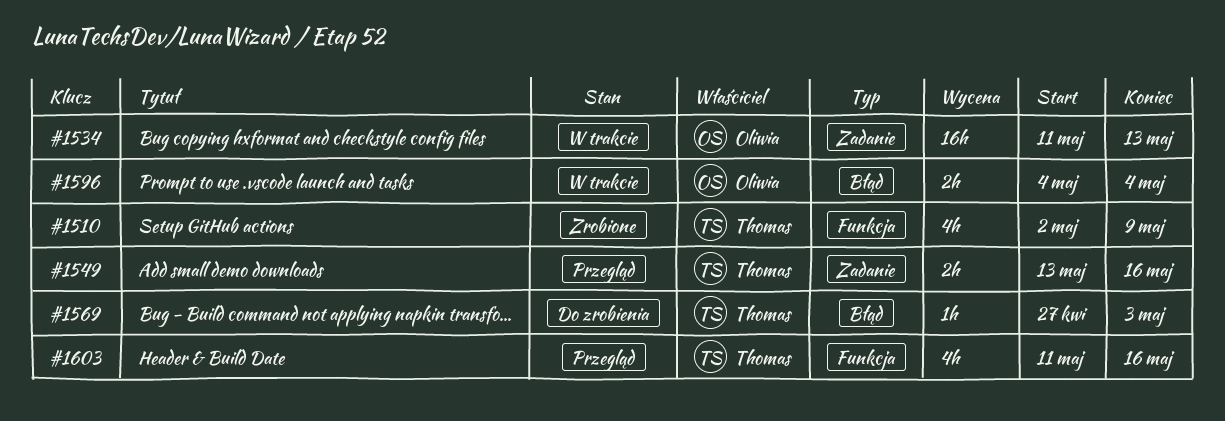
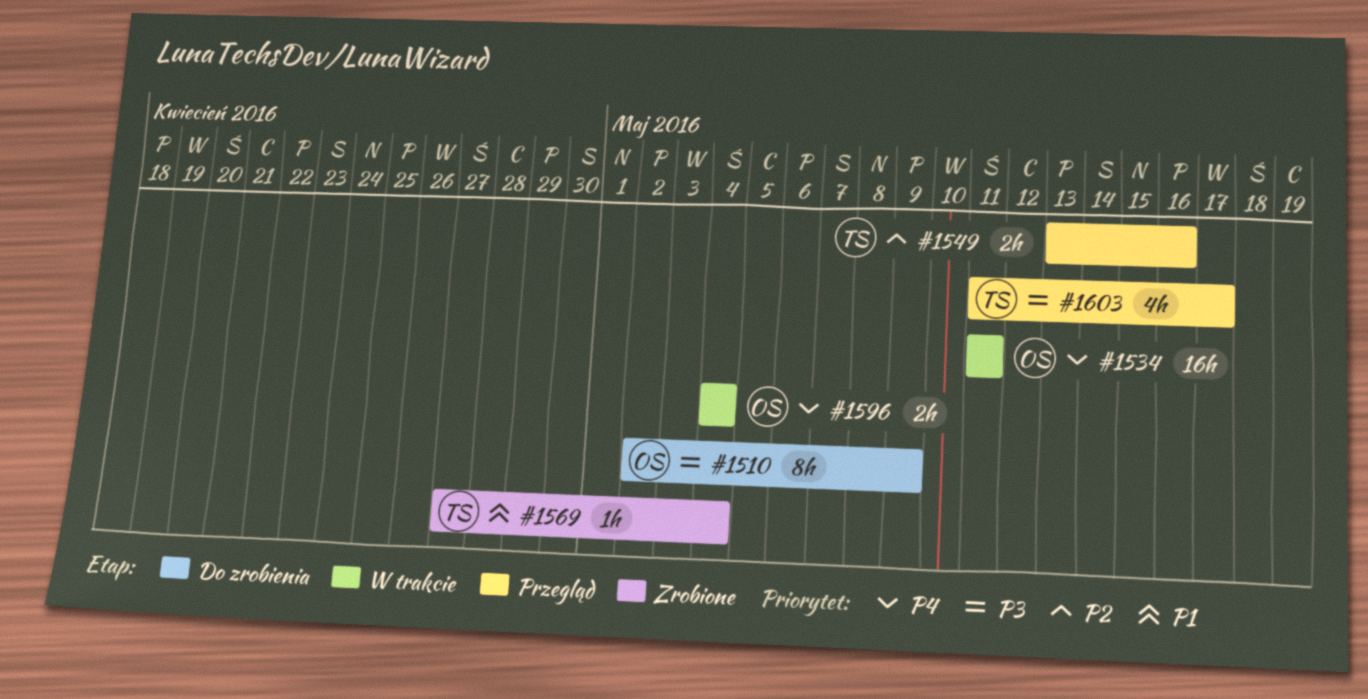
#1510, status: Zrobione -> Do zrobienia
#1510, owner: Thomas -> Oliwia
#1510, estimate: 4h -> 8h
#1534, due: May 13 -> May 11
#1569, status: Do zrobienia -> Zrobione
#1569, due: May 3 -> May 4
#1603, due: May 16 -> May 17

